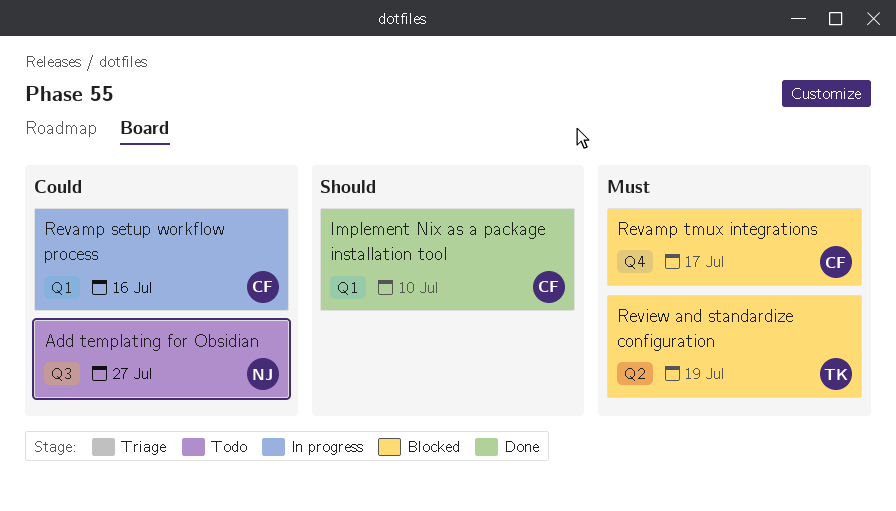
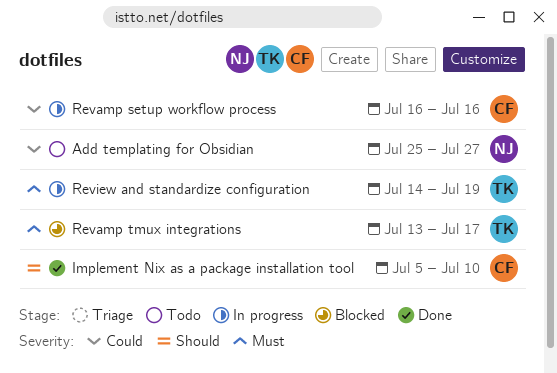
Revamp tmux integrations, owner: CF -> TK
Review and standardize configuration, status: Blocked -> In progress

